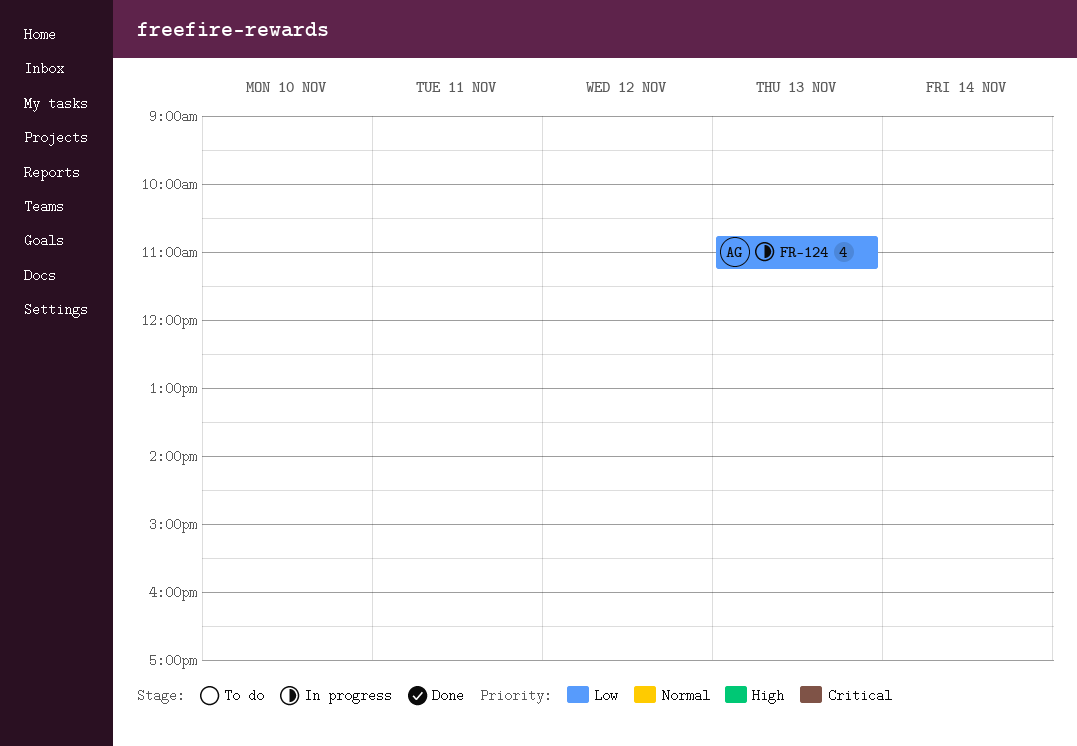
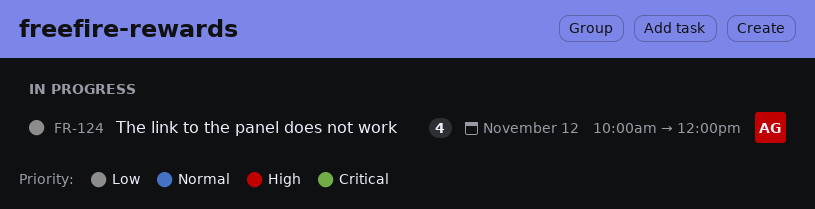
FR-124, day: Nov 13 -> Nov 12
FR-124, begins: 10:45 -> 10:00
FR-124, ends: 11:15 -> 12:00

